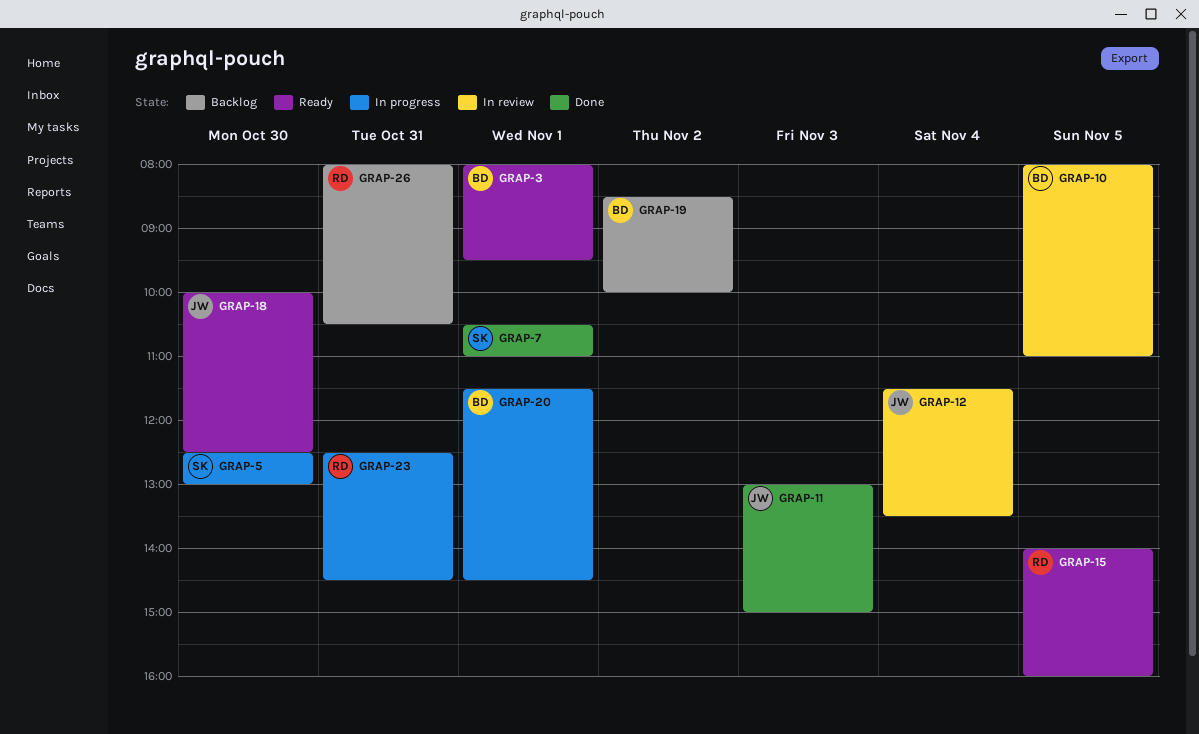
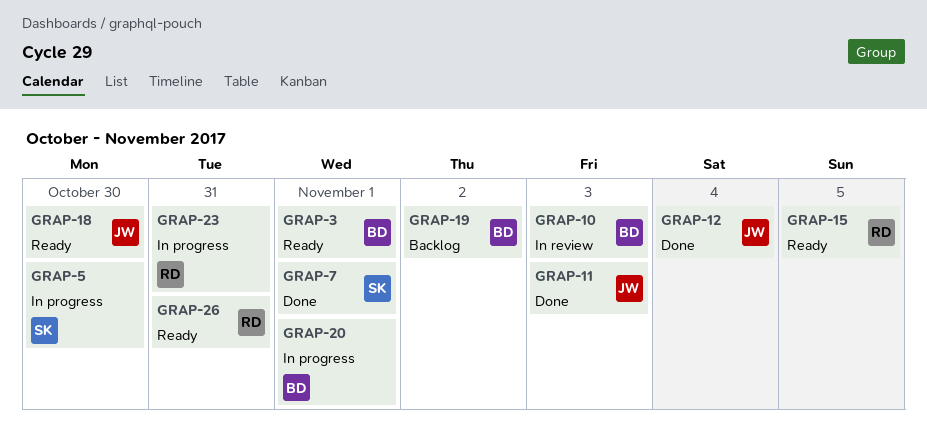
GRAP-10, day: Nov 5 -> Nov 3
GRAP-12, status: In review -> Done
GRAP-26, status: Backlog -> Ready

